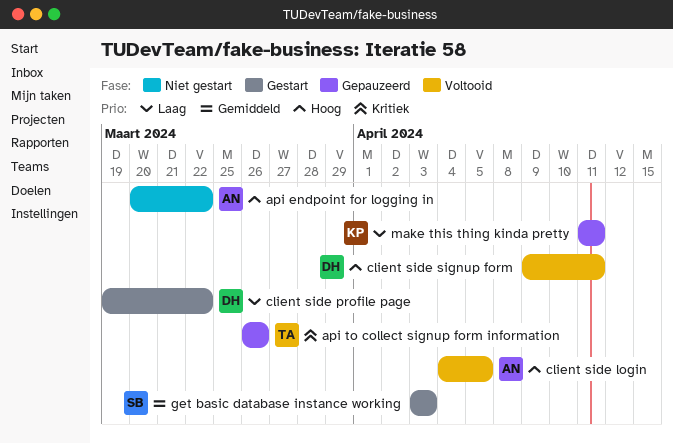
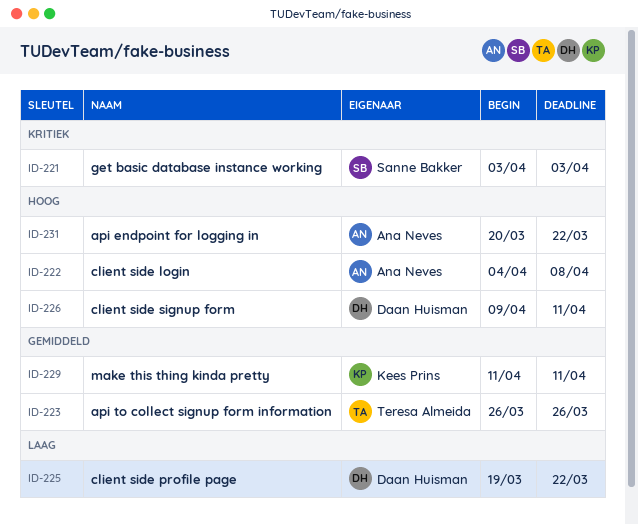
api to collect signup form information, priority: Kritiek -> Gemiddeld
client side login, due: Apr 5 -> Apr 8
get basic database instance working, priority: Gemiddeld -> Kritiek
make this thing kinda pretty, priority: Laag -> Gemiddeld

